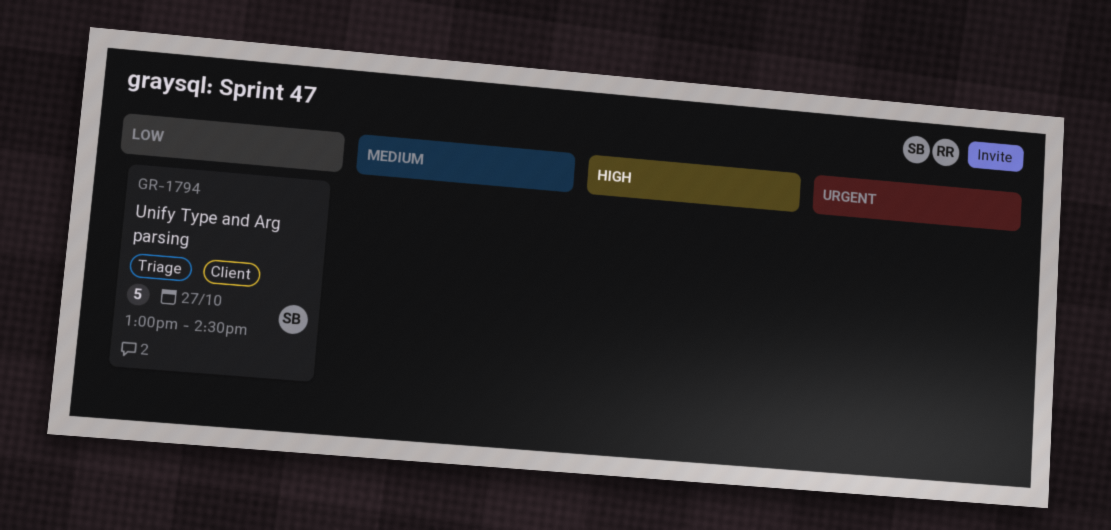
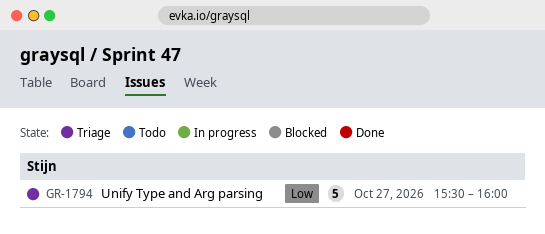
GR-1794, begins: 13:00 -> 15:30
GR-1794, ends: 14:30 -> 16:00

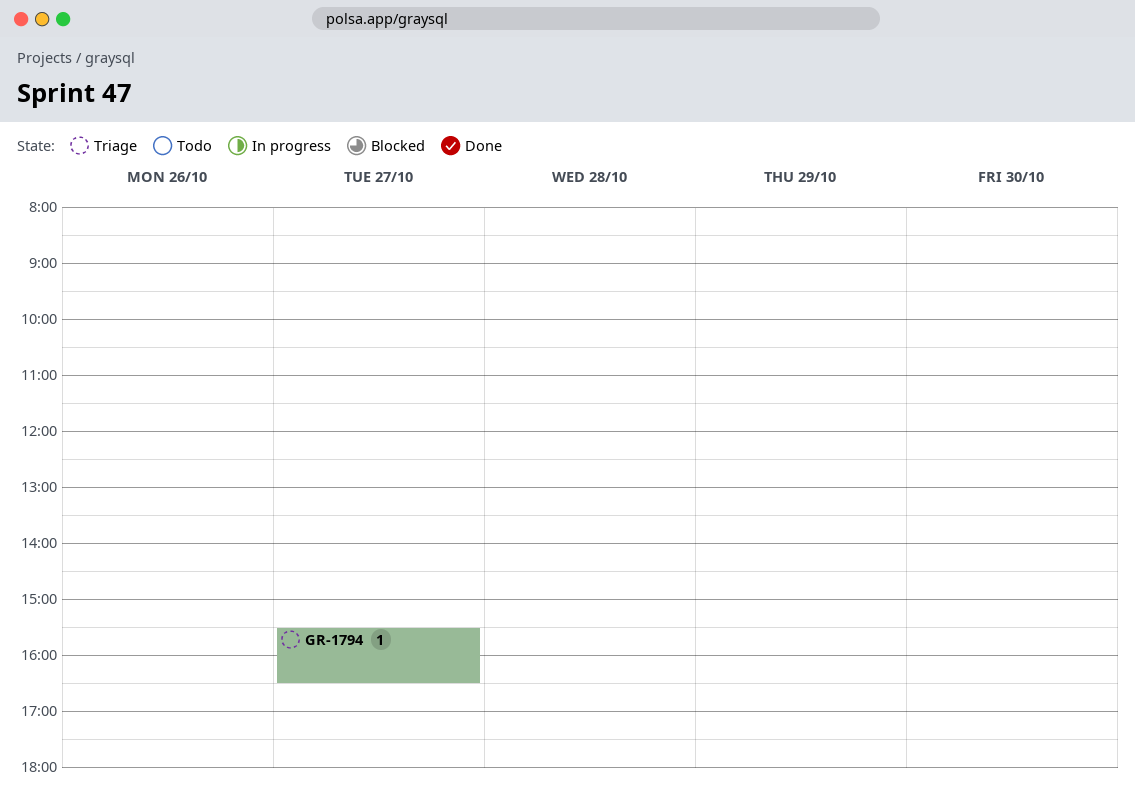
GR-1794, estimate: 5 -> 1
GR-1794, ends: 16:00 -> 16:30

